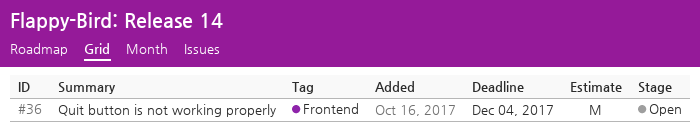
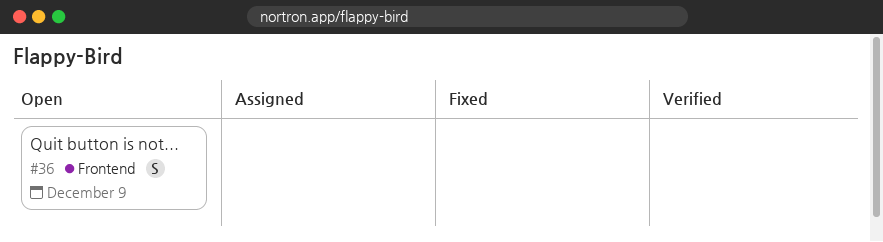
#36, estimate: M -> S
#36, due: Dec 4 -> Dec 9

